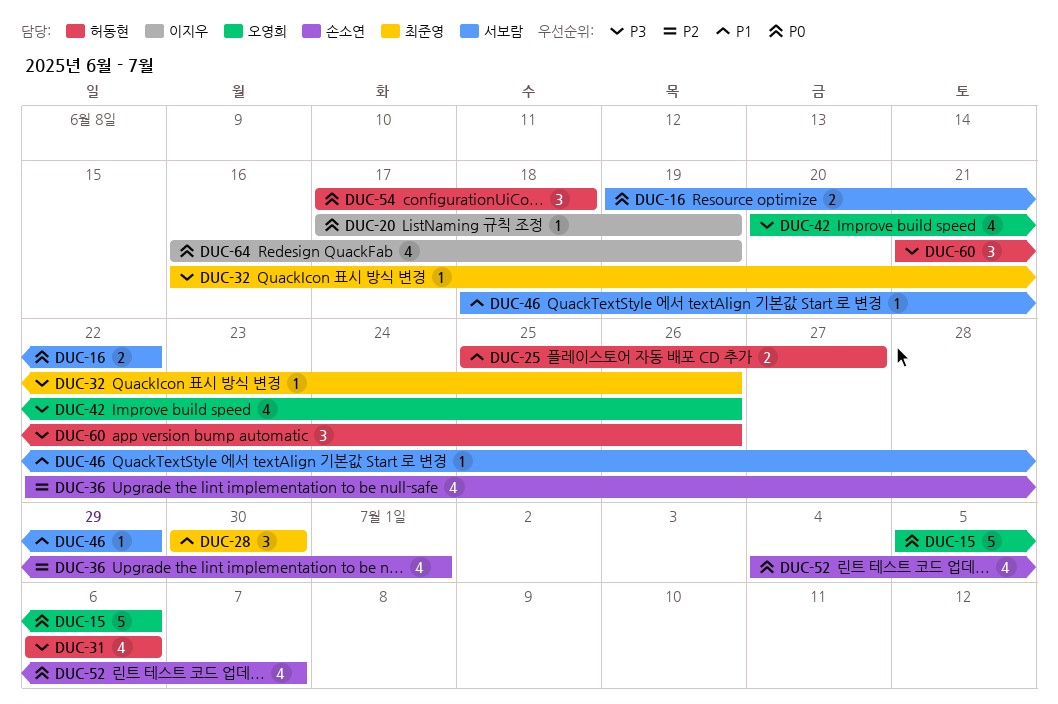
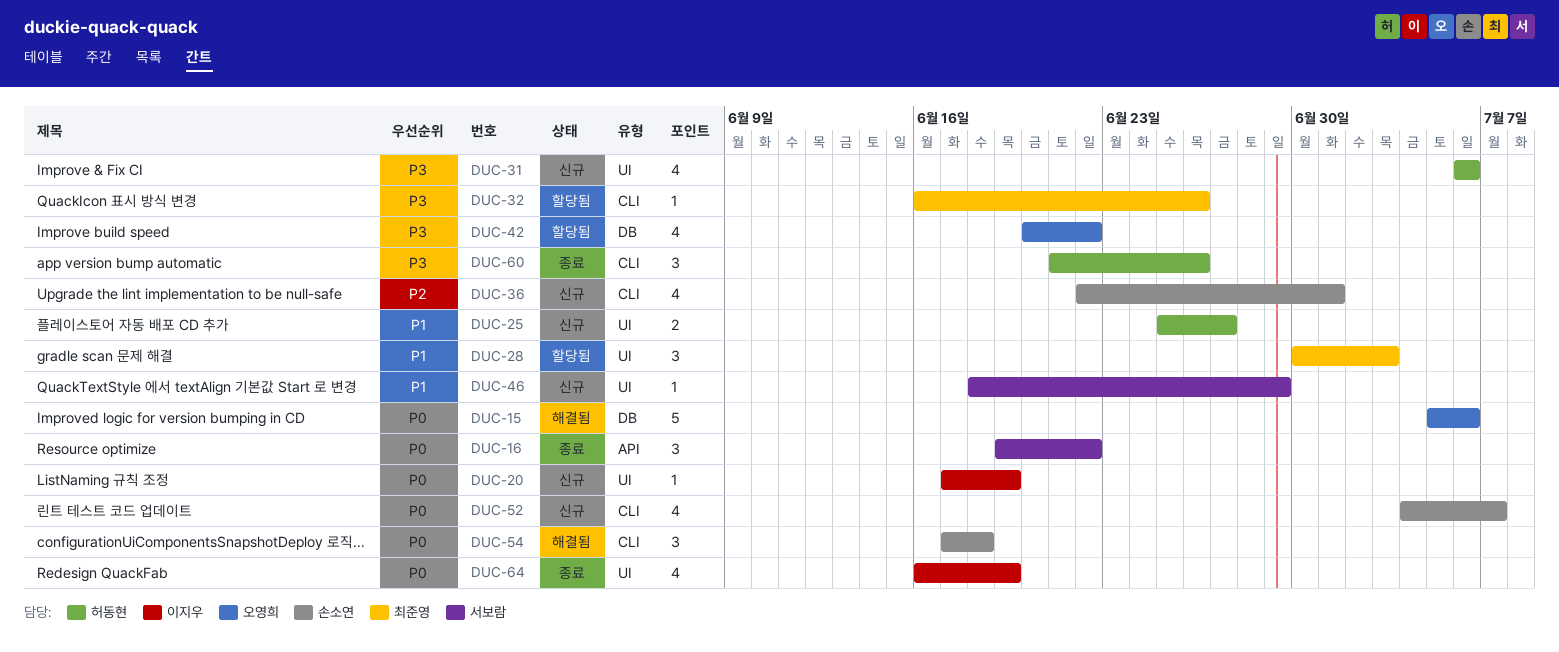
DUC-16, estimate: 2 -> 3
DUC-28, due: Jun 30 -> Jul 3
DUC-42, due: Jun 26 -> Jun 22
DUC-54, owner: 허동현 -> 손소연

